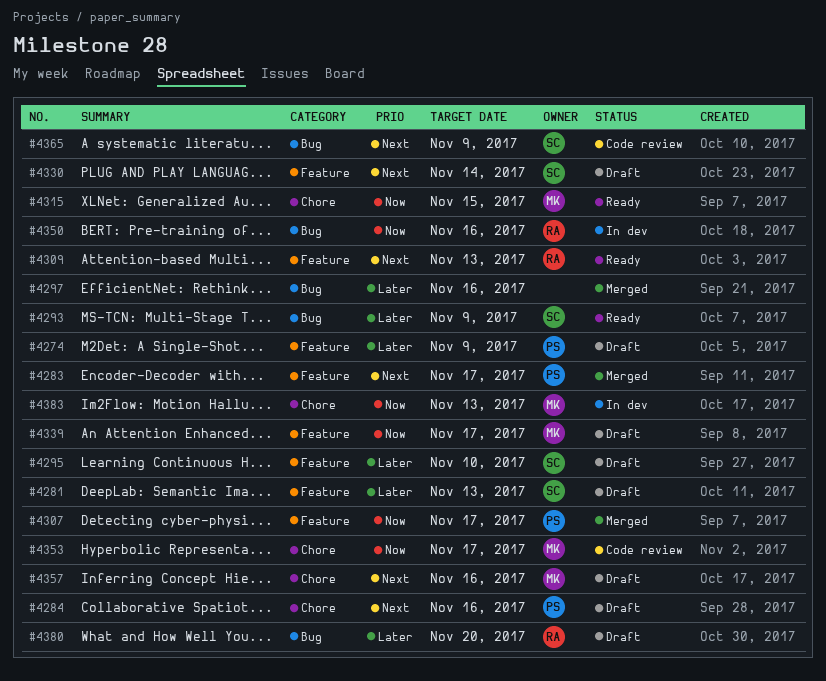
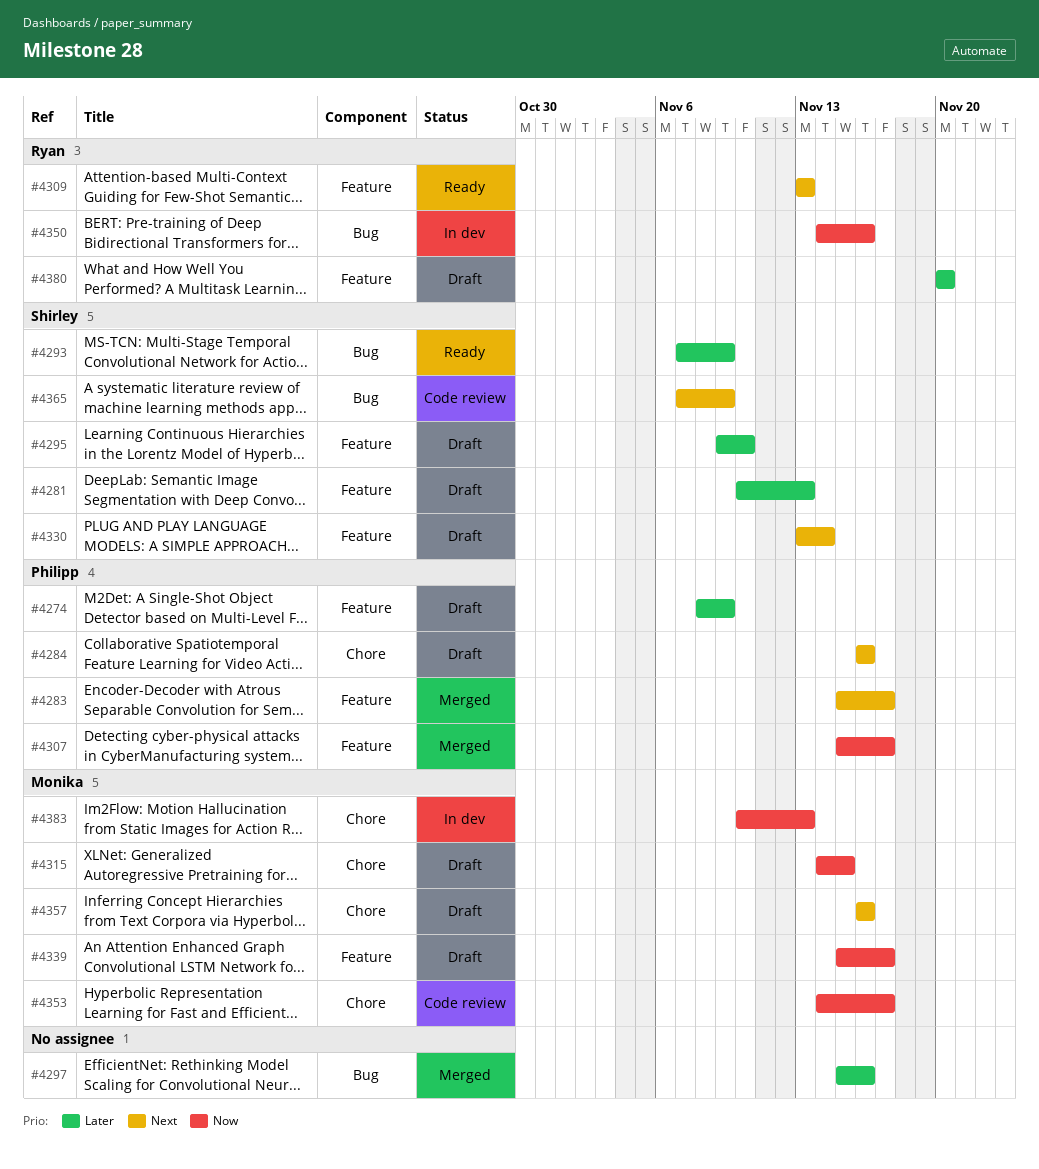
#4315, status: Ready -> Draft
#4380, label: Bug -> Feature

